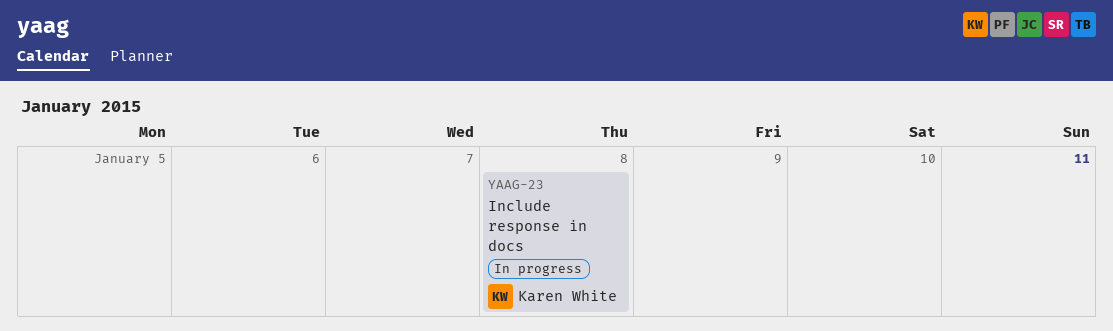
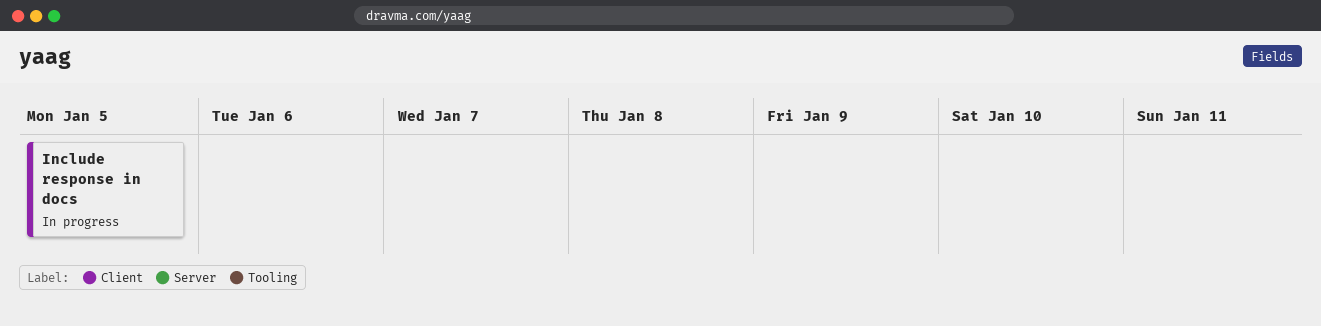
Include response in docs, due: Jan 8 -> Jan 5

